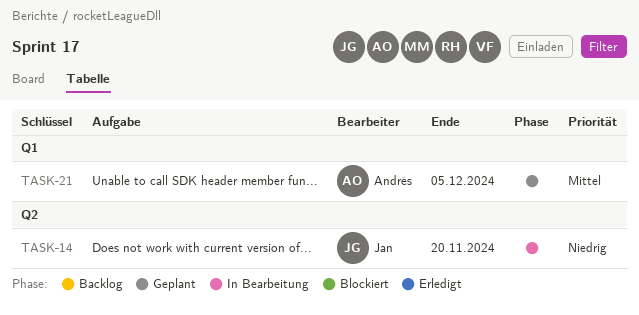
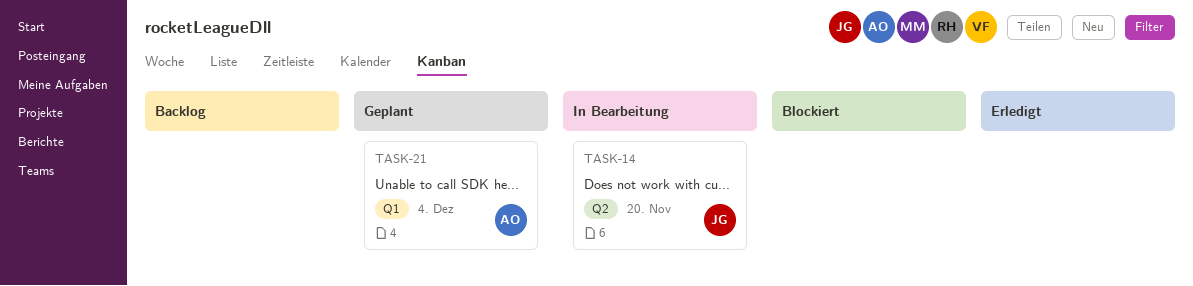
TASK-21, due: Dec 5 -> Dec 4

